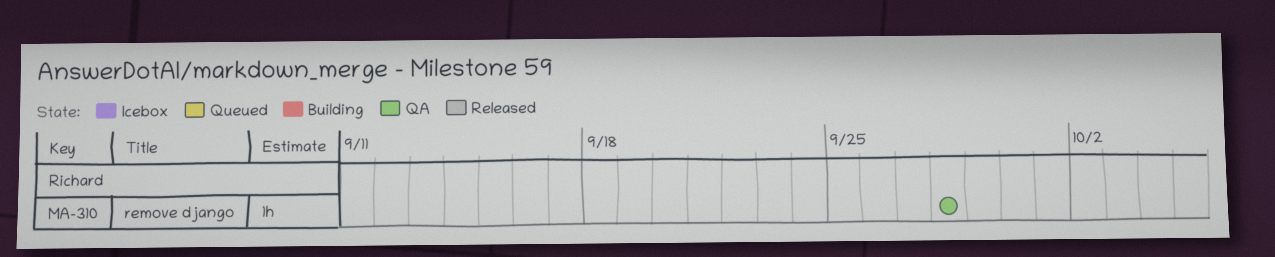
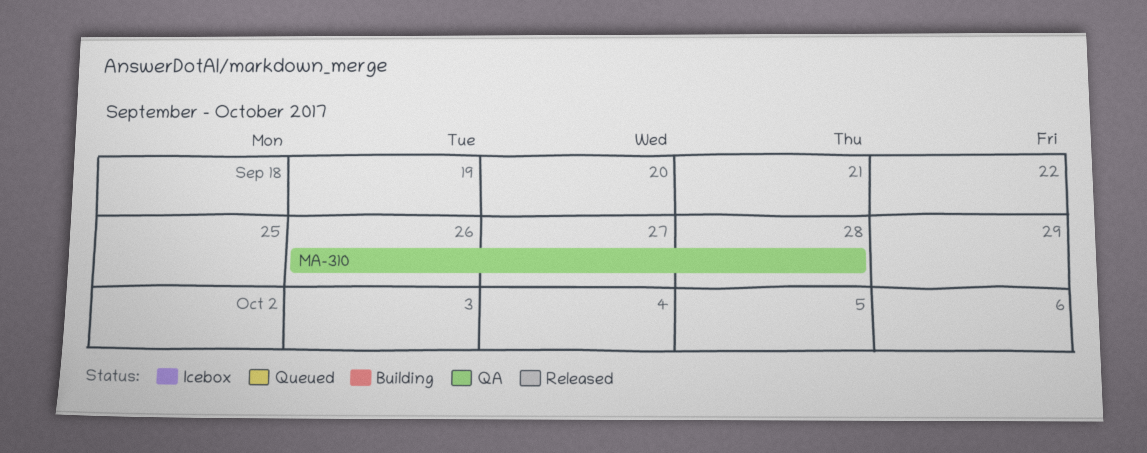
MA-310, start: Sep 28 -> Sep 26

